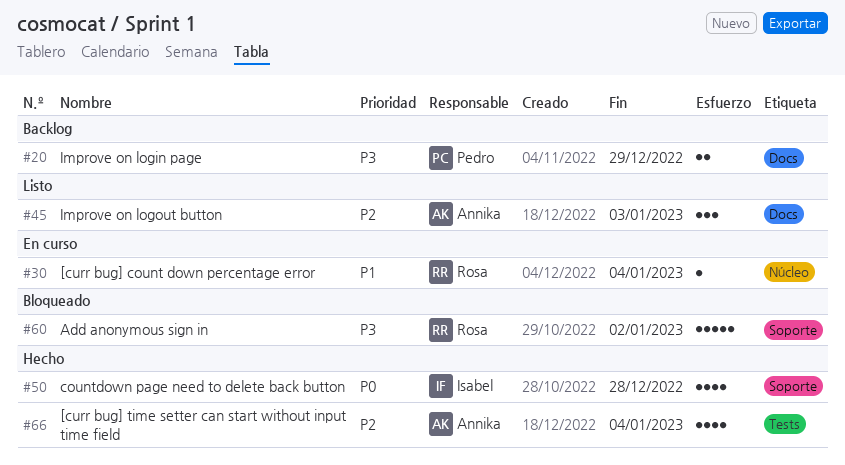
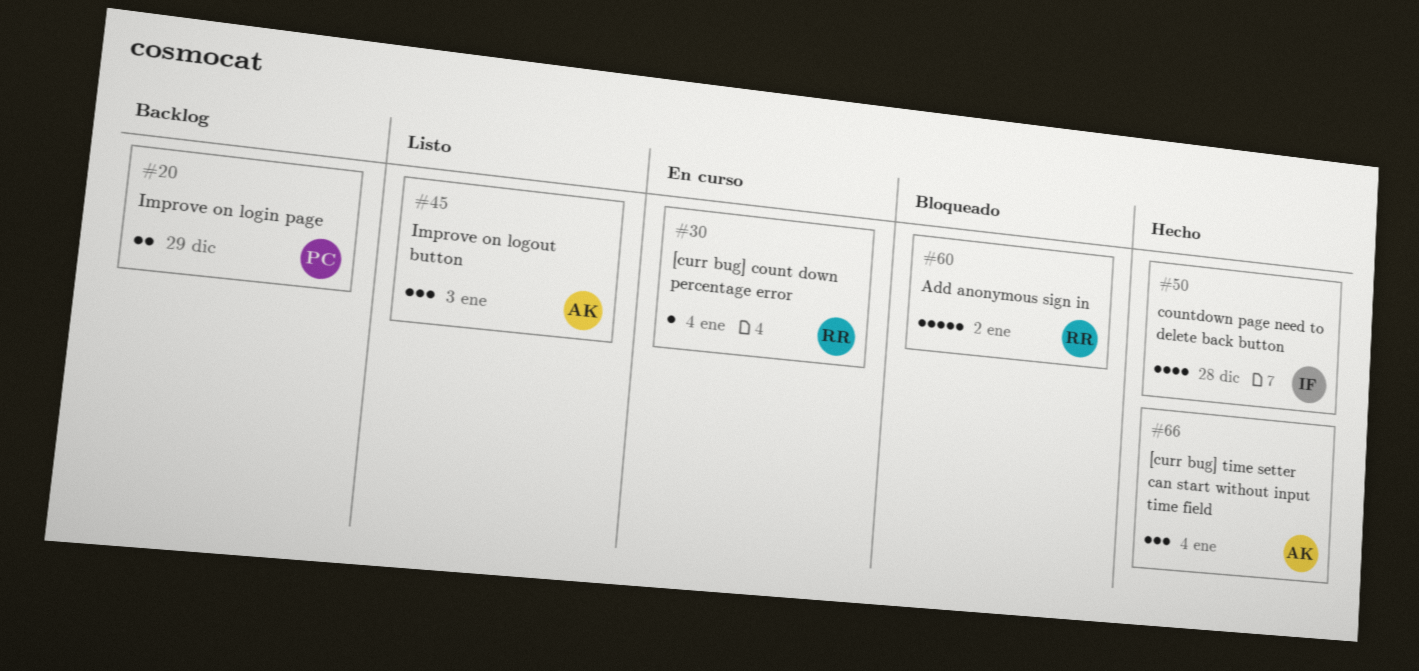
#66, estimate: 4 -> 3

